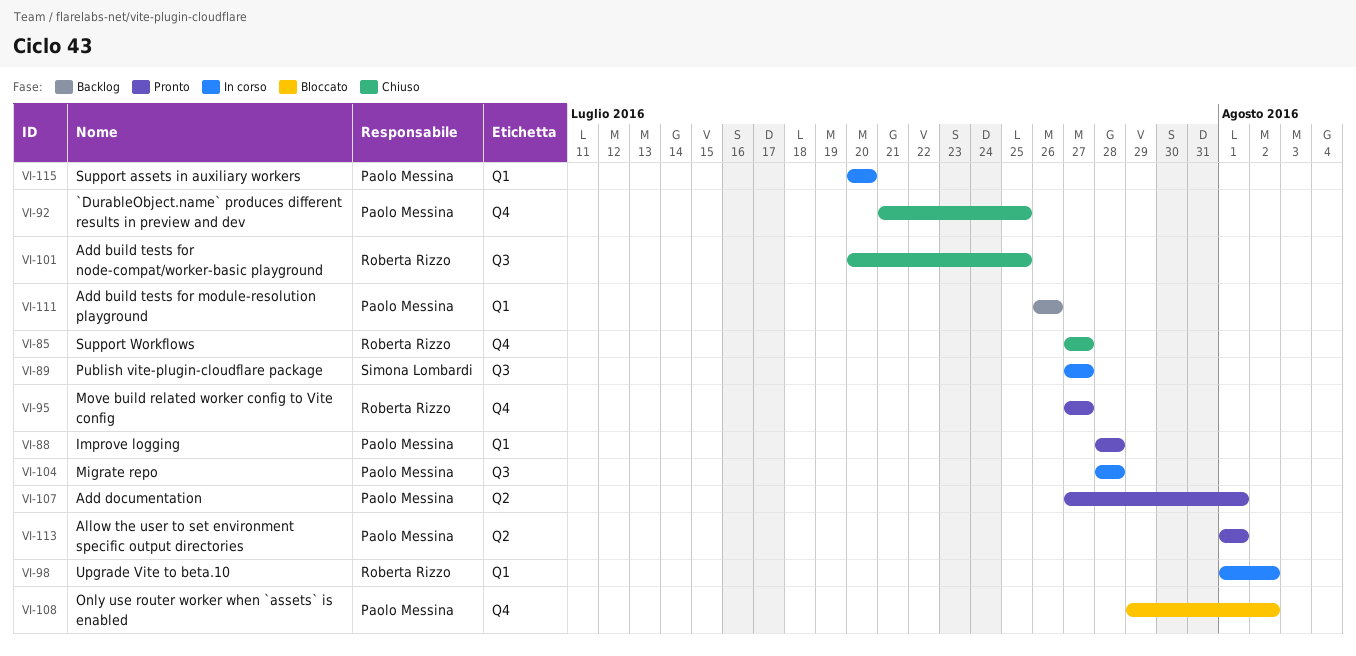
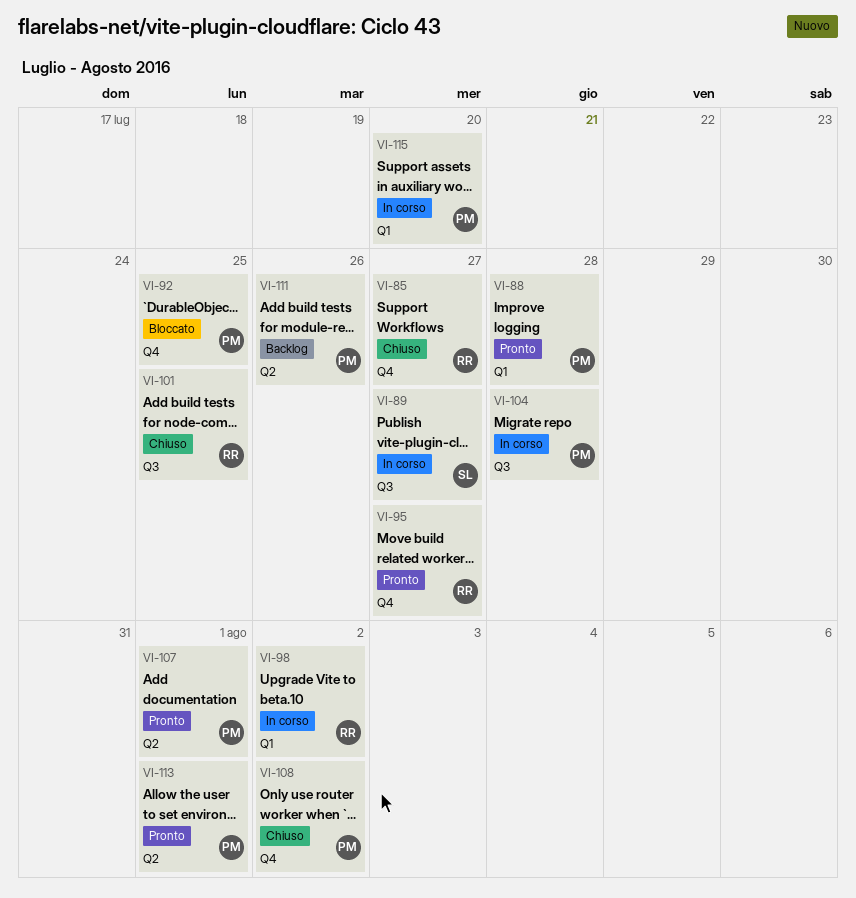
VI-92, status: Chiuso -> Bloccato
VI-108, status: Bloccato -> Chiuso
VI-111, label: Q1 -> Q2

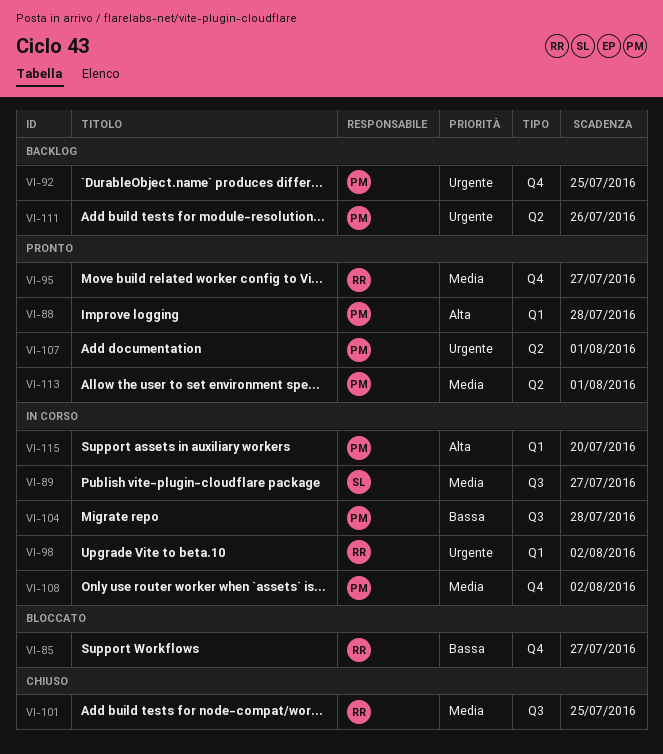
VI-85, status: Chiuso -> Bloccato
VI-92, status: Bloccato -> Backlog
VI-108, status: Chiuso -> In corso

